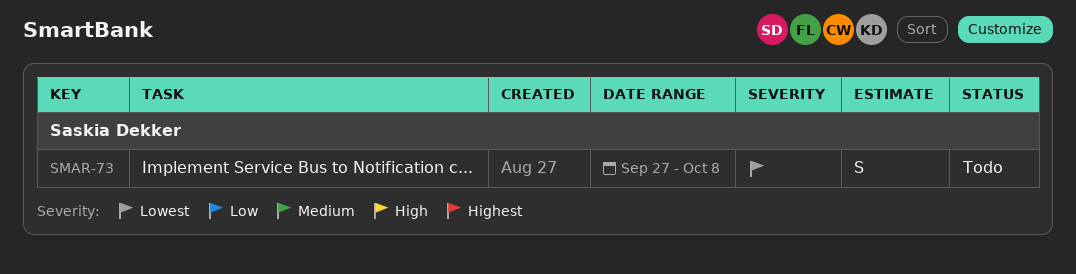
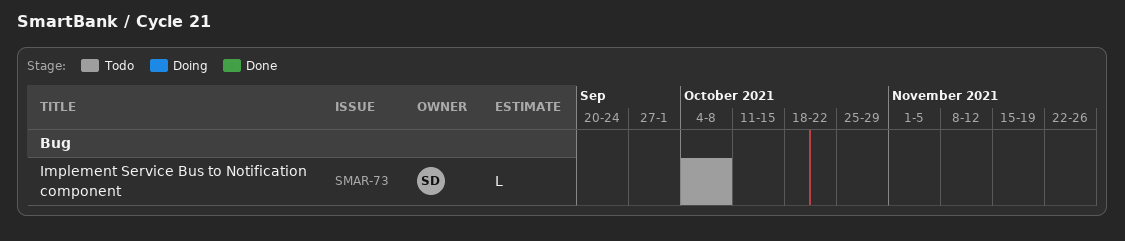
SMAR-73, estimate: S -> L
SMAR-73, start: Sep 27 -> Oct 4

